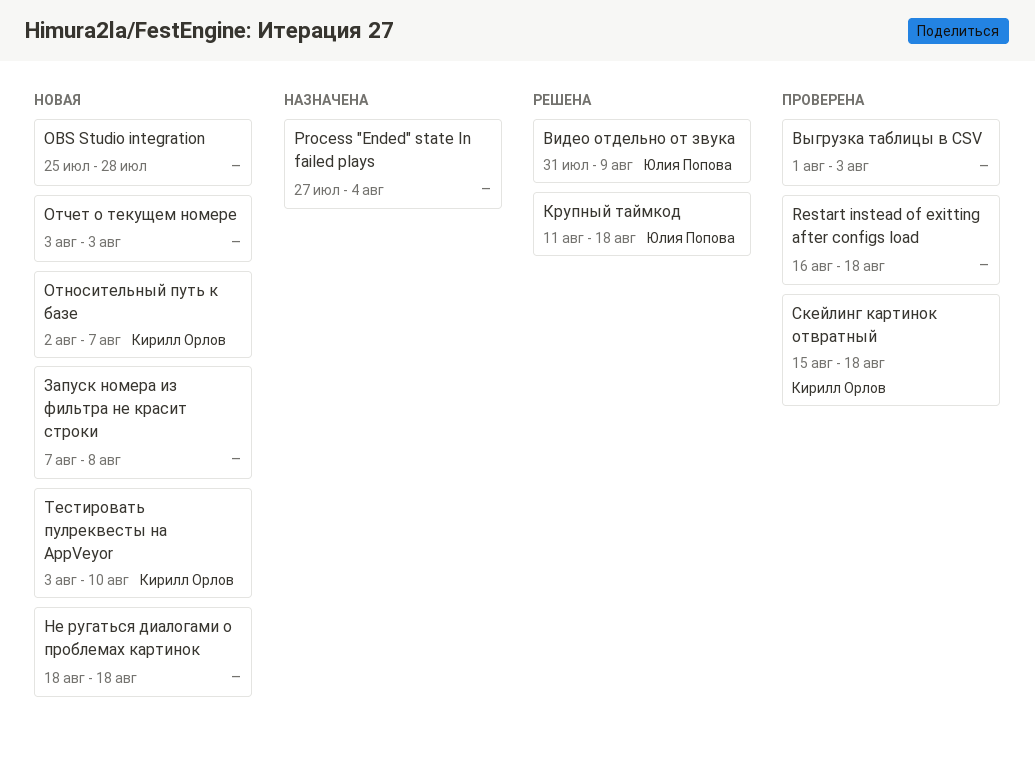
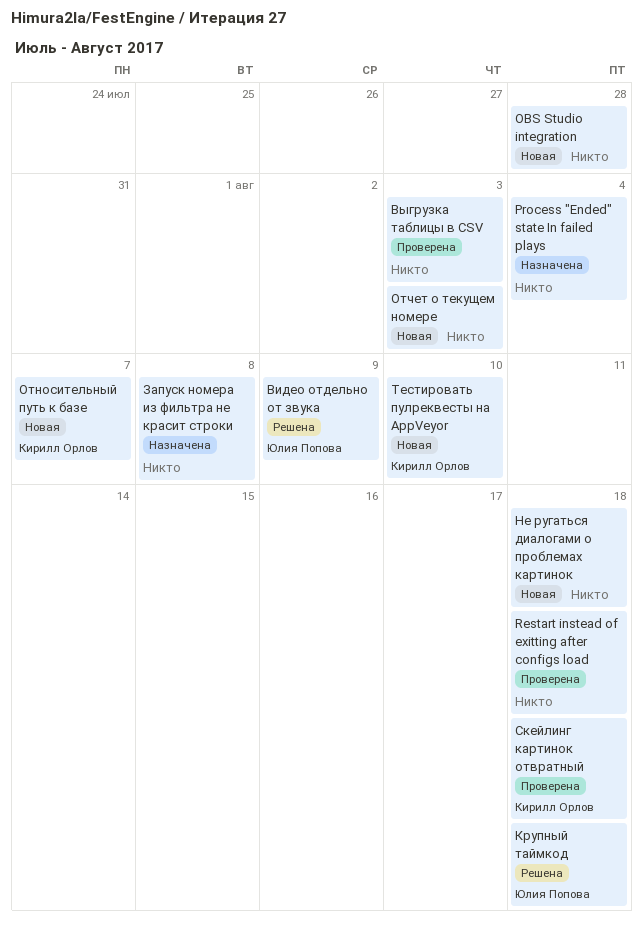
Запуск номера из фильтра не красит строки, status: Новая -> Назначена

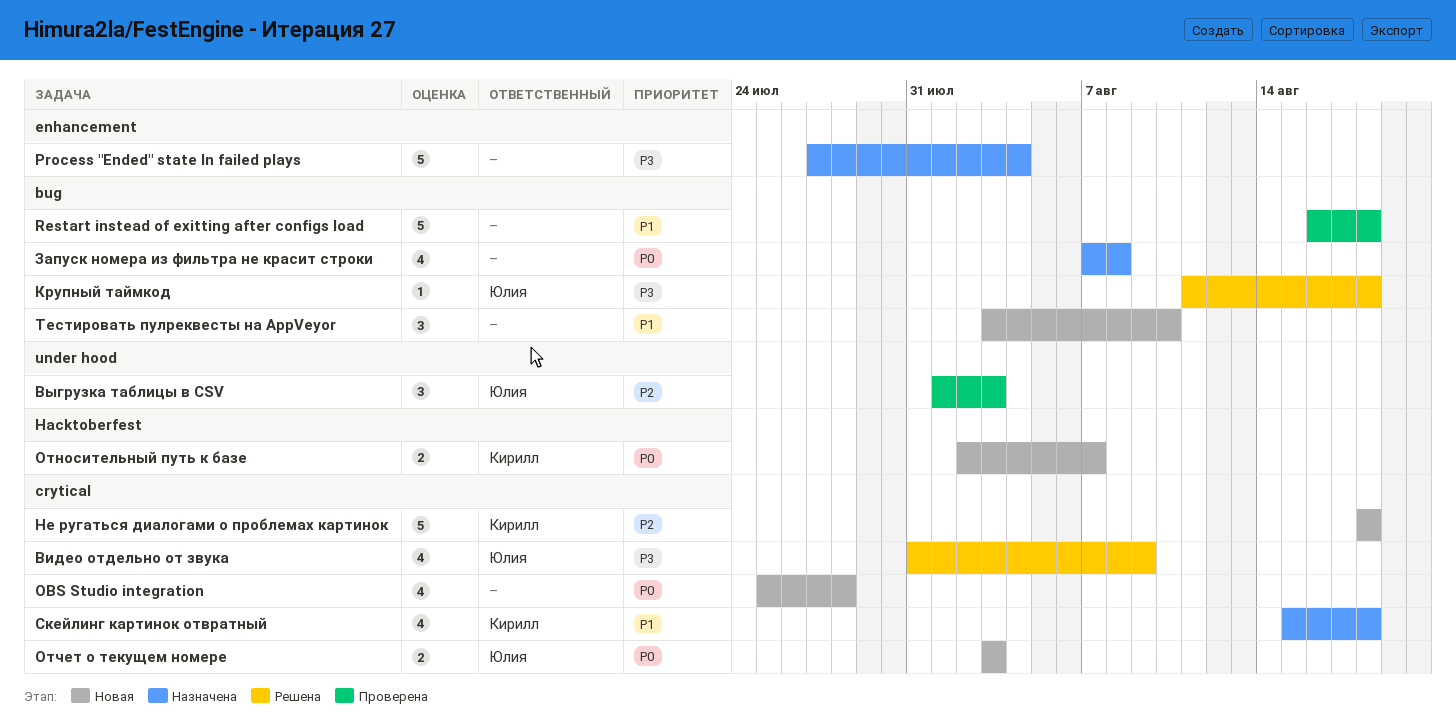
Выгрузка таблицы в CSV, owner: none -> Юлия Попова
Не ругаться диалогами о проблемах картинок, owner: none -> Кирилл Орлов
Отчет о текущем номере, owner: none -> Юлия Попова
Скейлинг картинок отвратный, status: Проверена -> Назначена
Тестировать пулреквесты на AppVeyor, owner: Кирилл Орлов -> none

